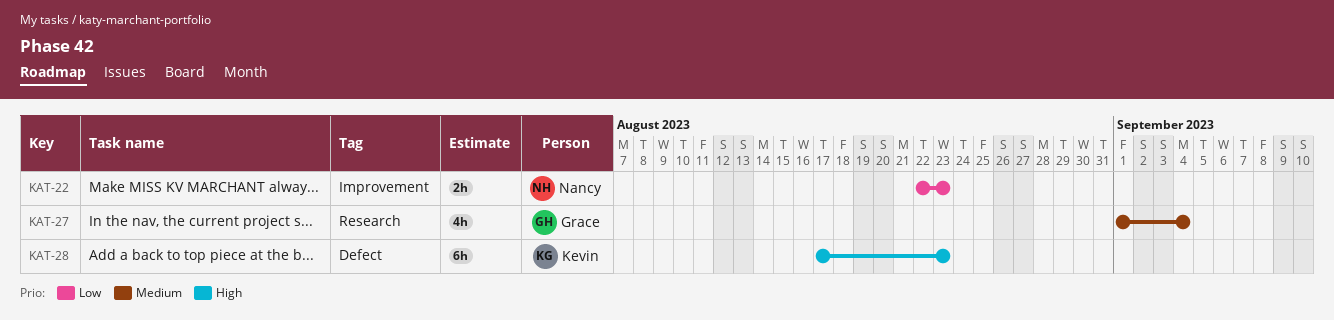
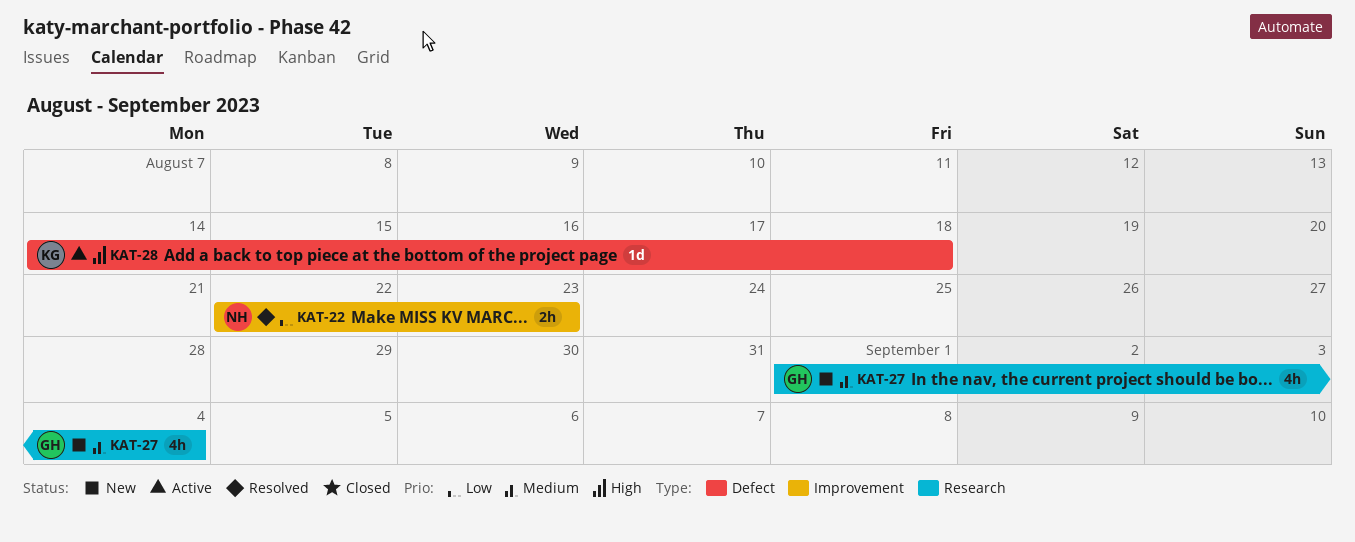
KAT-28, estimate: 6h -> 1d
KAT-28, start: Aug 17 -> Aug 14
KAT-28, due: Aug 23 -> Aug 18

